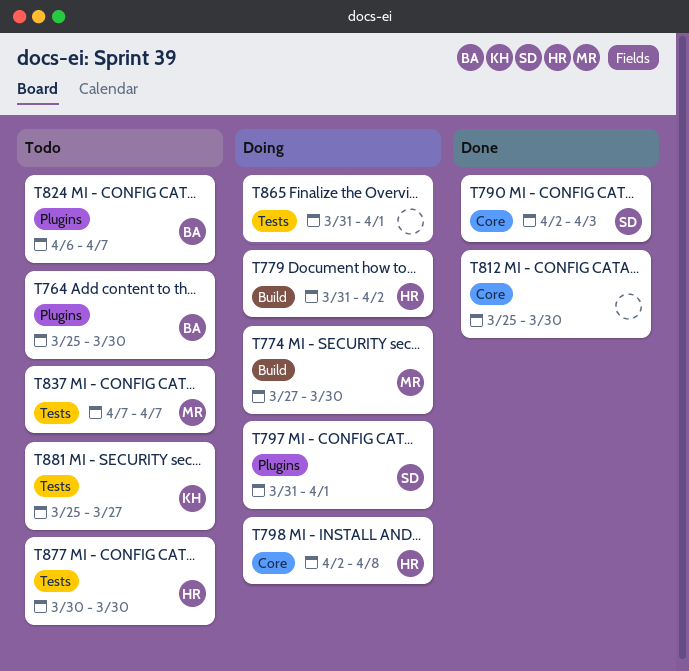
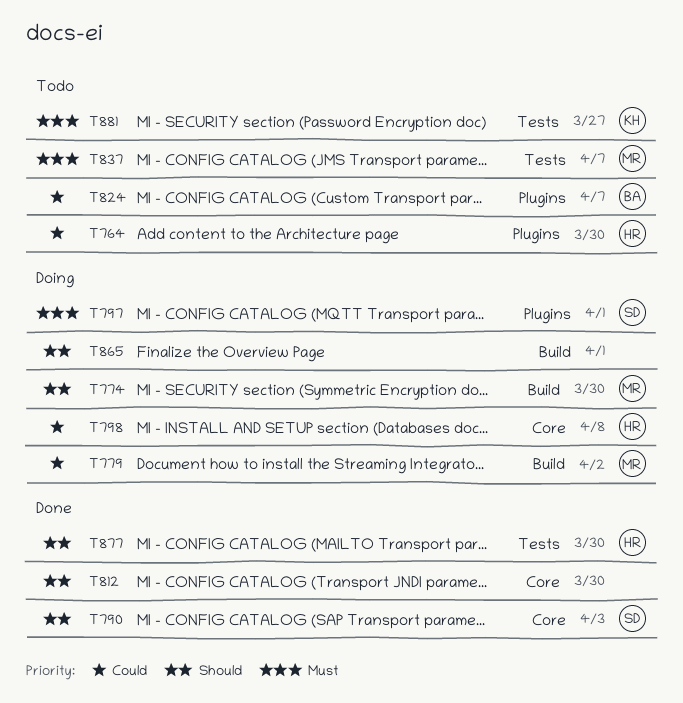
T764, owner: BA -> HR
T779, owner: HR -> MR
T865, label: Tests -> Build
T877, status: Todo -> Done

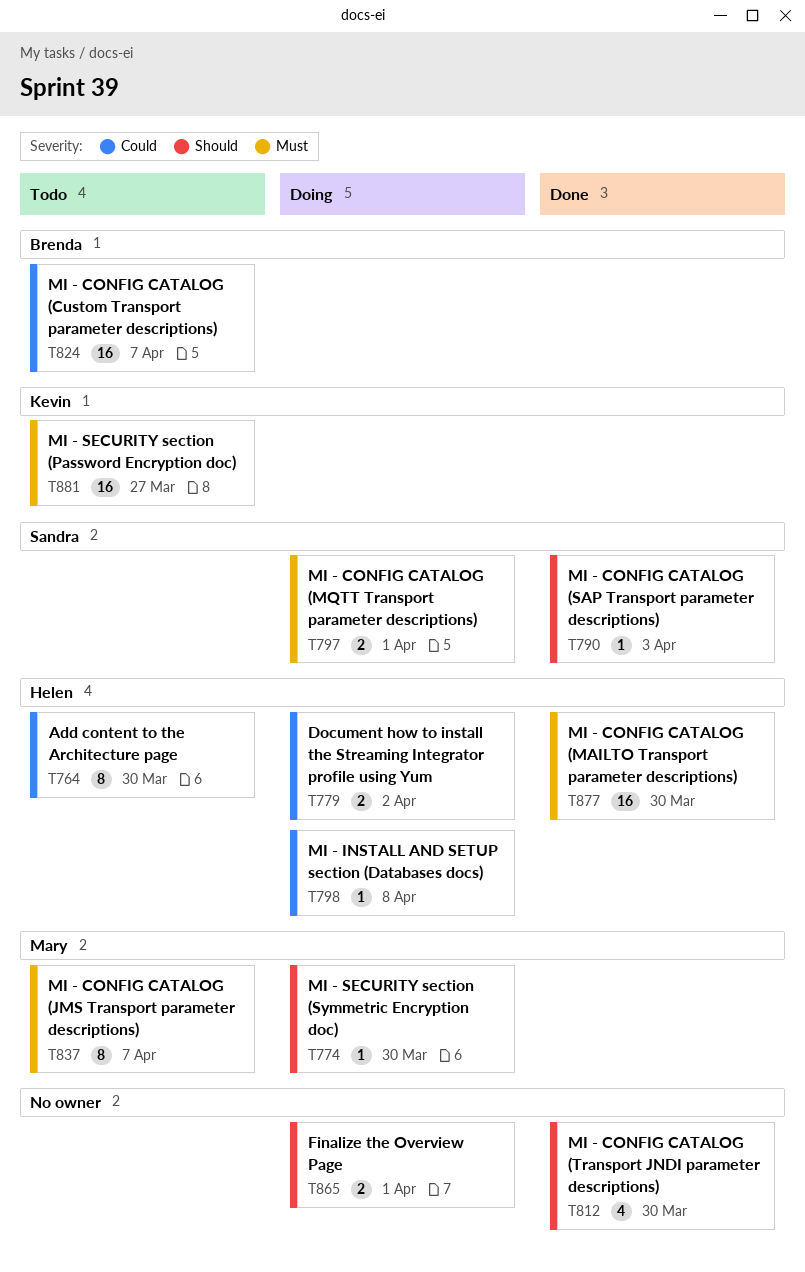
T779, owner: Mary -> Helen
T877, priority: Should -> Must

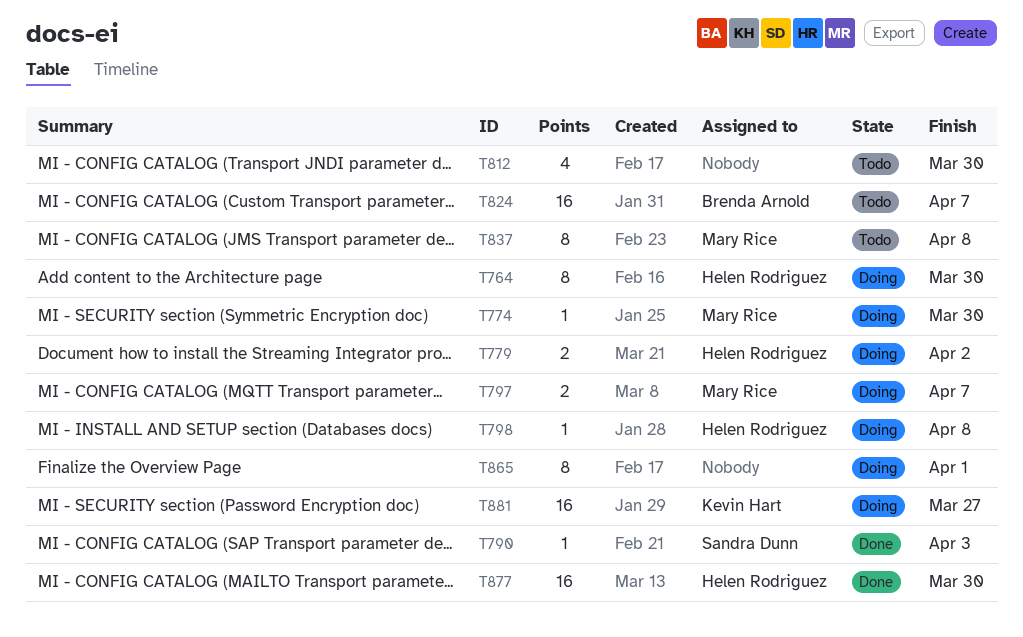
T764, status: Todo -> Doing
T797, owner: Sandra Dunn -> Mary Rice
T797, due: Apr 1 -> Apr 7
T812, status: Done -> Todo
T837, due: Apr 7 -> Apr 8
T865, estimate: 2 -> 8
T881, status: Todo -> Doing

